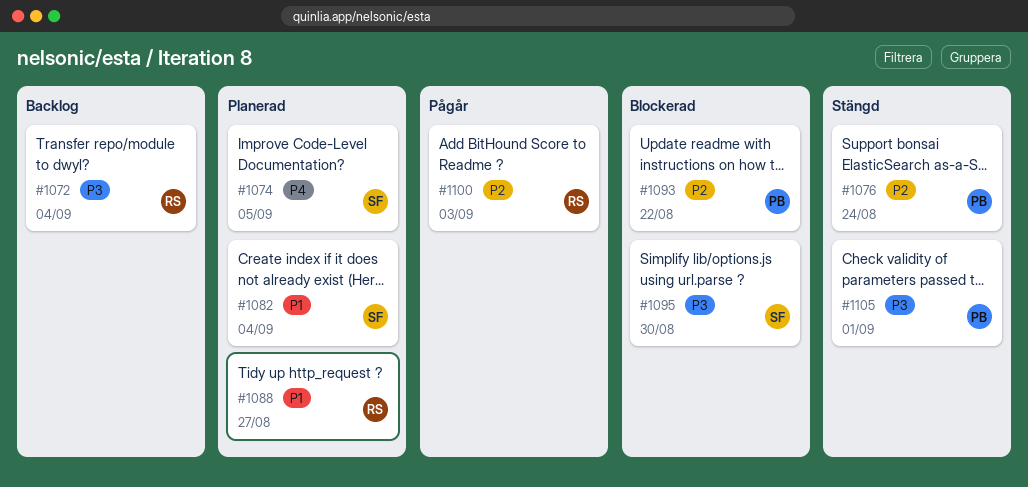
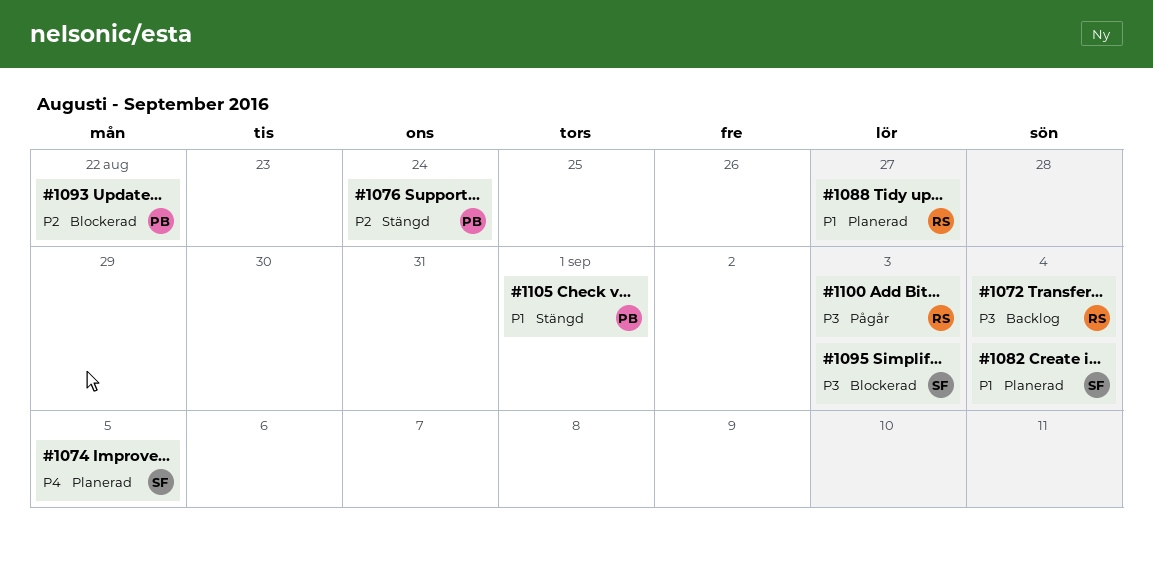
#1095, due: Aug 30 -> Sep 3
#1100, priority: P2 -> P3
#1105, priority: P3 -> P1

